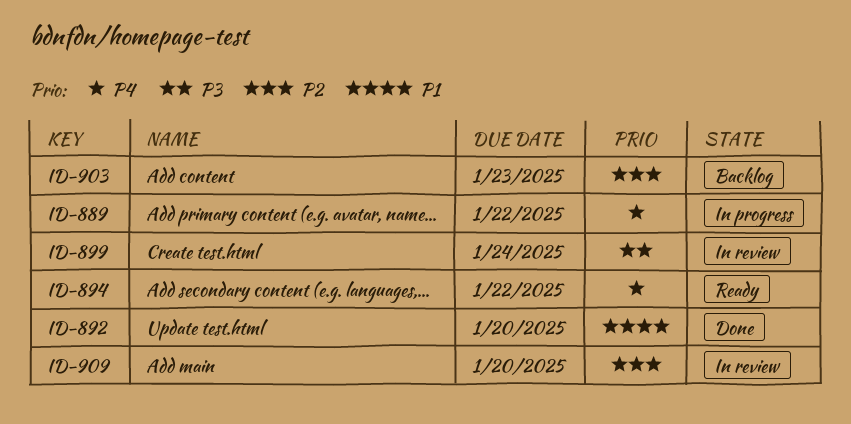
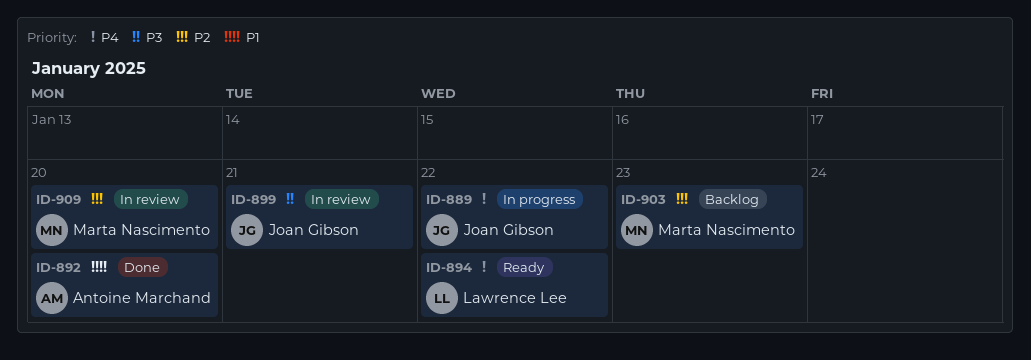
ID-899, due: Jan 24 -> Jan 21

